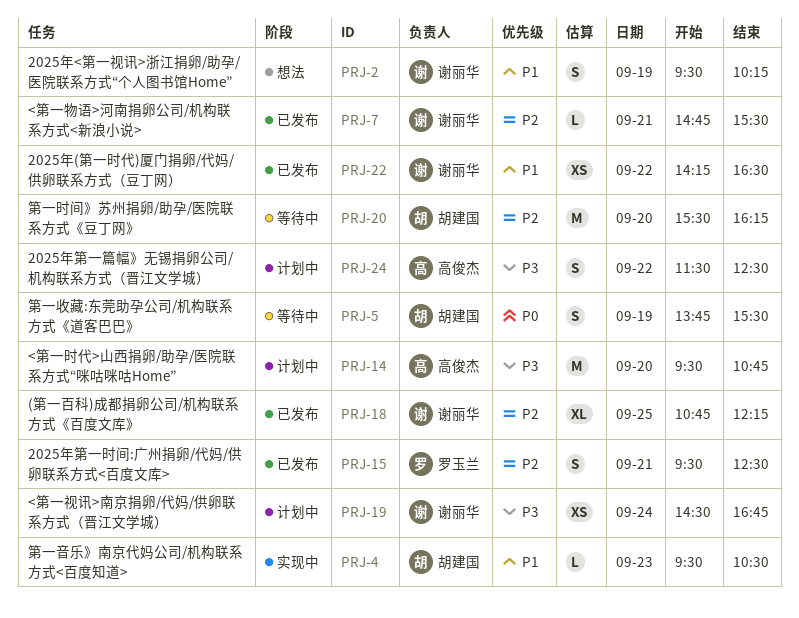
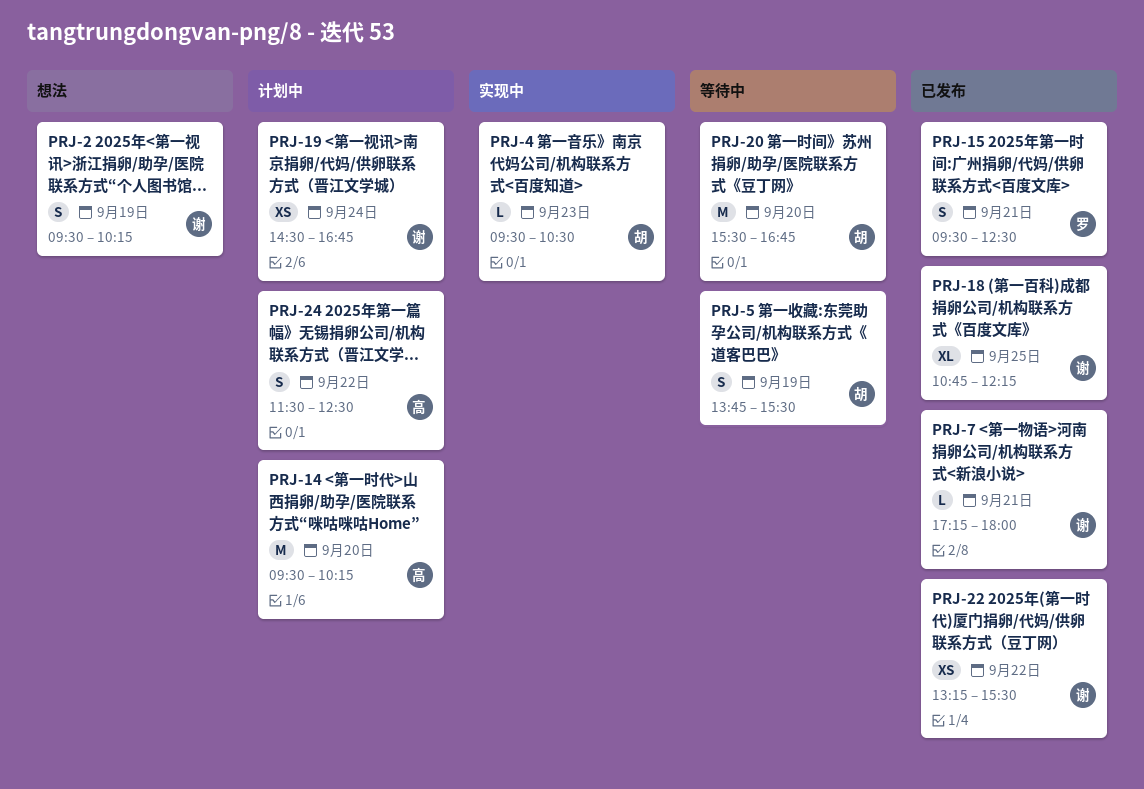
PRJ-7, begins: 14:45 -> 17:15
PRJ-7, ends: 15:30 -> 18:00
PRJ-14, ends: 10:45 -> 10:15
PRJ-20, ends: 16:15 -> 16:45
PRJ-22, begins: 14:15 -> 13:15
PRJ-22, ends: 16:30 -> 15:30

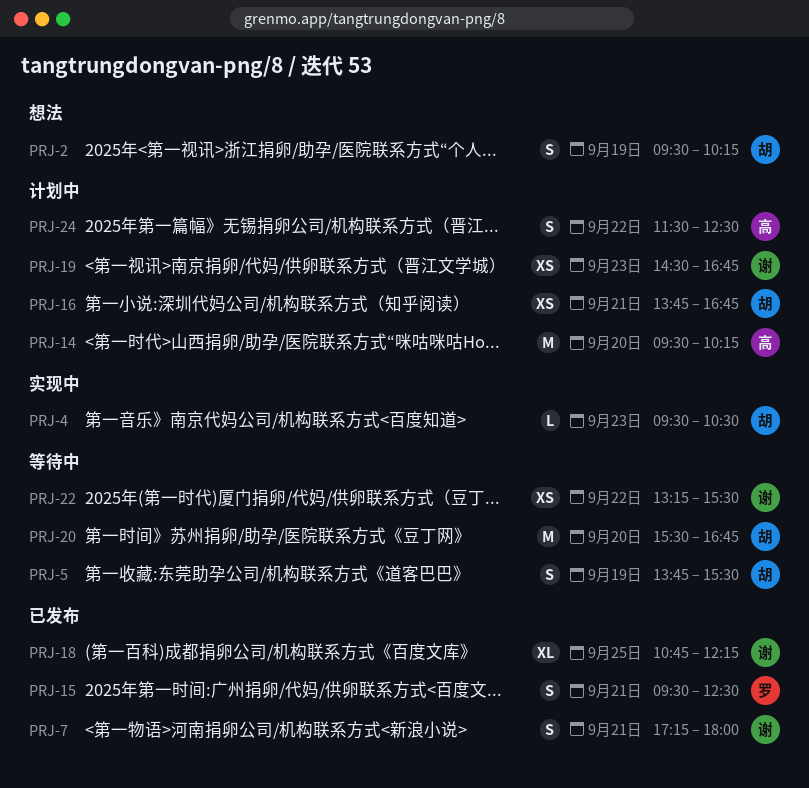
PRJ-2, owner: 谢 -> 胡
PRJ-7, estimate: L -> S
PRJ-16: none -> present
PRJ-19, day: Sep 24 -> Sep 23
PRJ-22, status: 已发布 -> 等待中

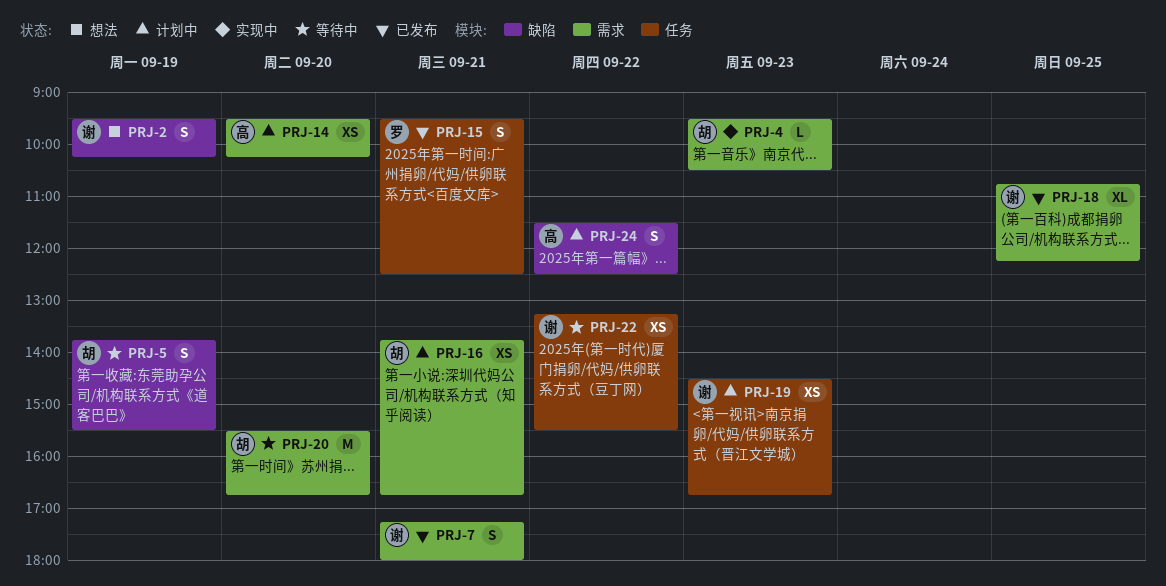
PRJ-2, owner: 胡 -> 谢
PRJ-14, estimate: M -> XS

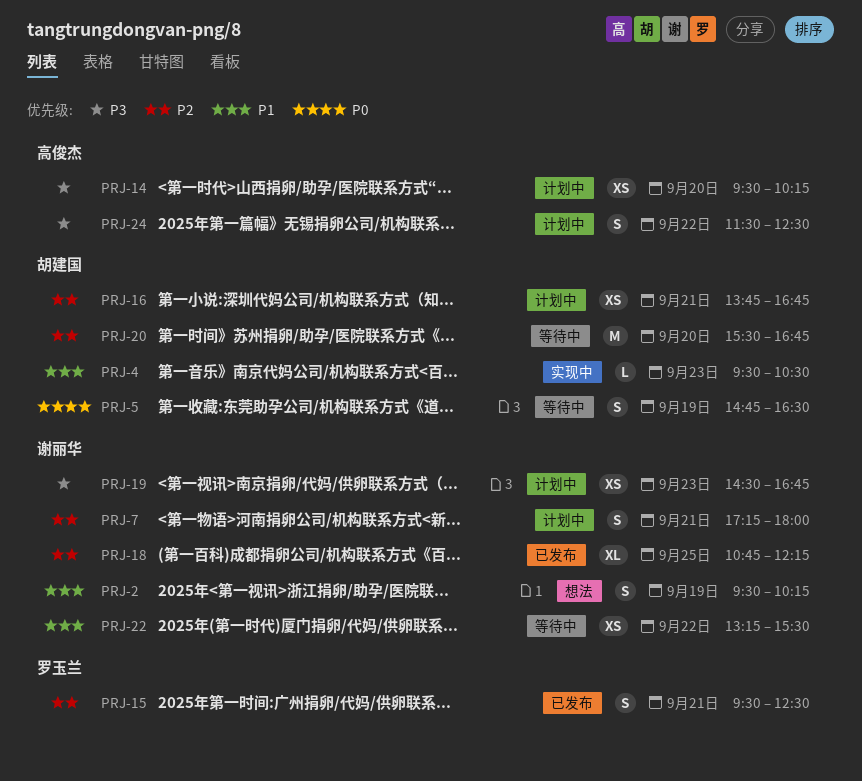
PRJ-5, begins: 13:45 -> 14:45
PRJ-5, ends: 15:30 -> 16:30
PRJ-7, status: 已发布 -> 计划中

